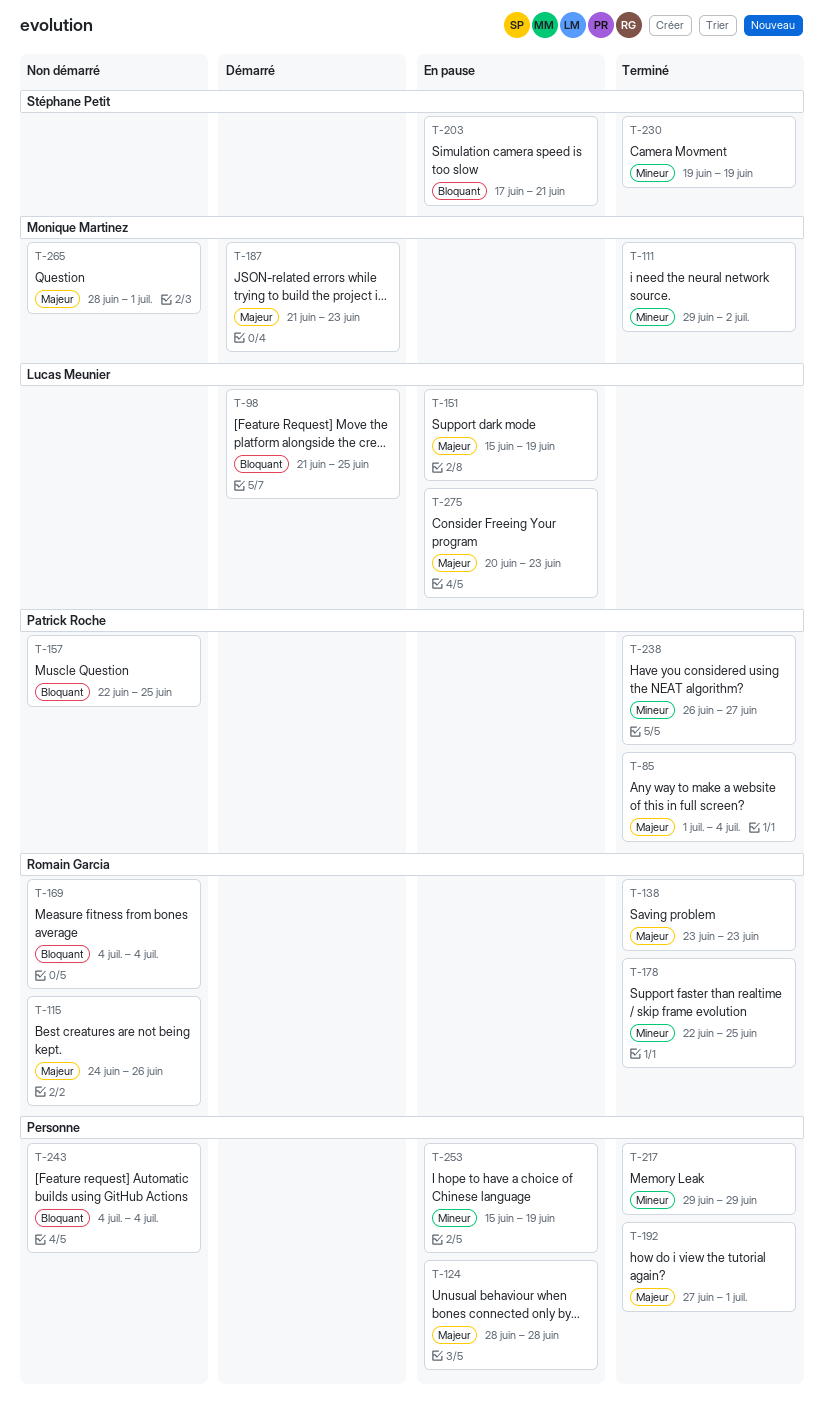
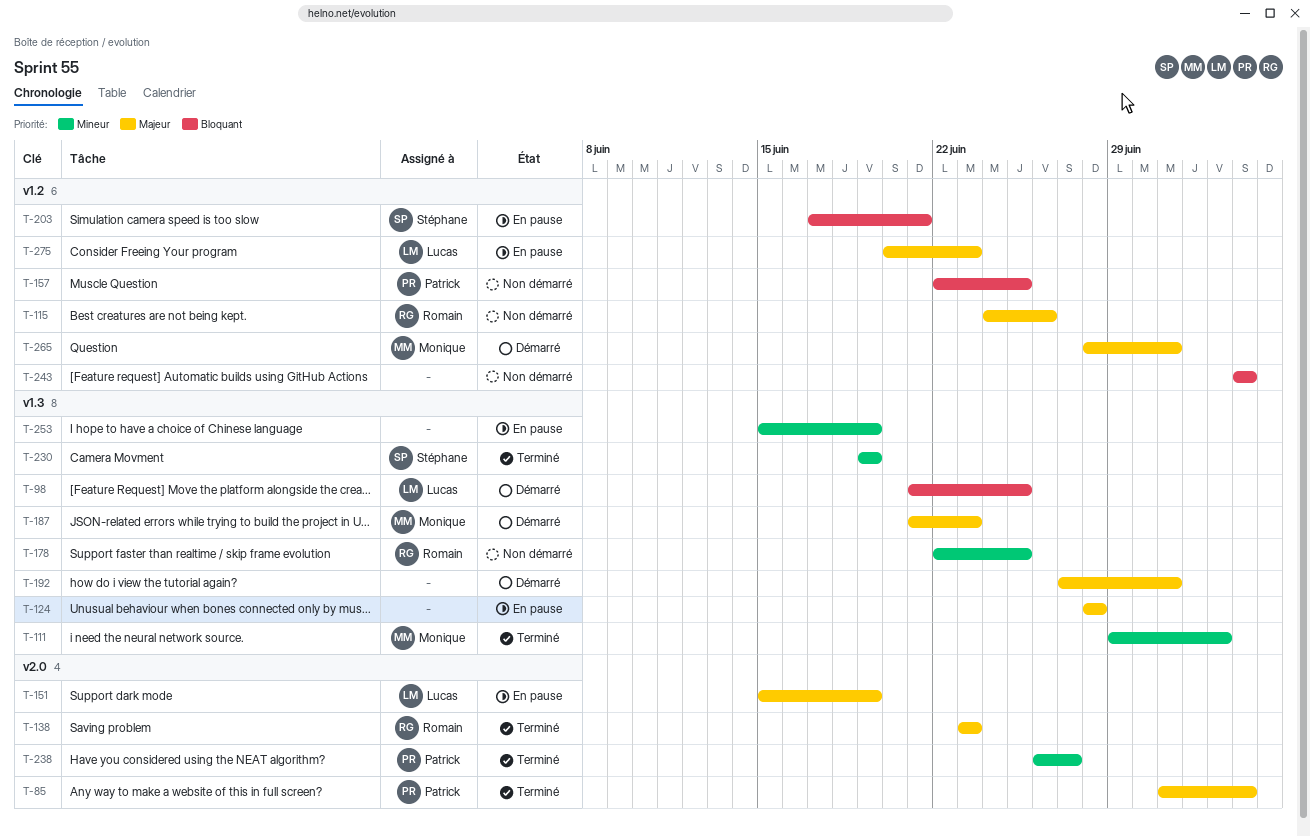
T-111, due: Jul 2 -> Jul 3
T-169: present -> none
T-178, status: Terminé -> Non démarré
T-192, status: Terminé -> Démarré
T-217: present -> none
T-265, status: Non démarré -> Démarré

